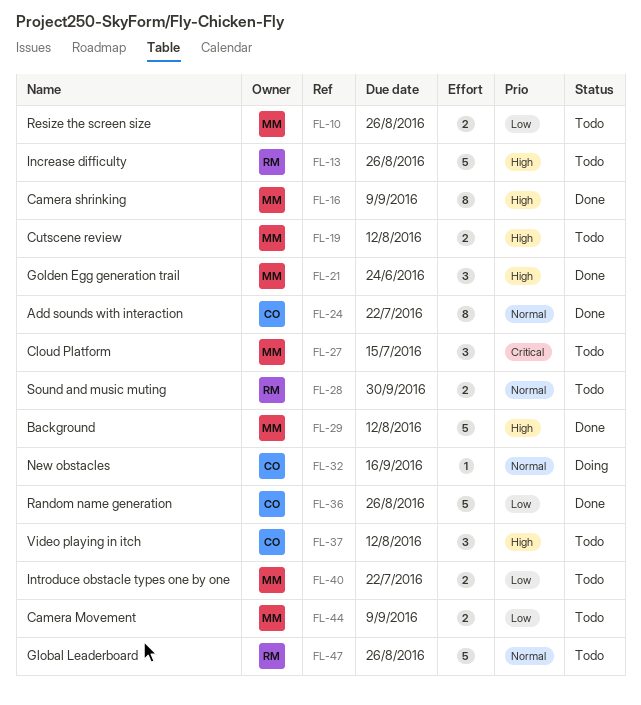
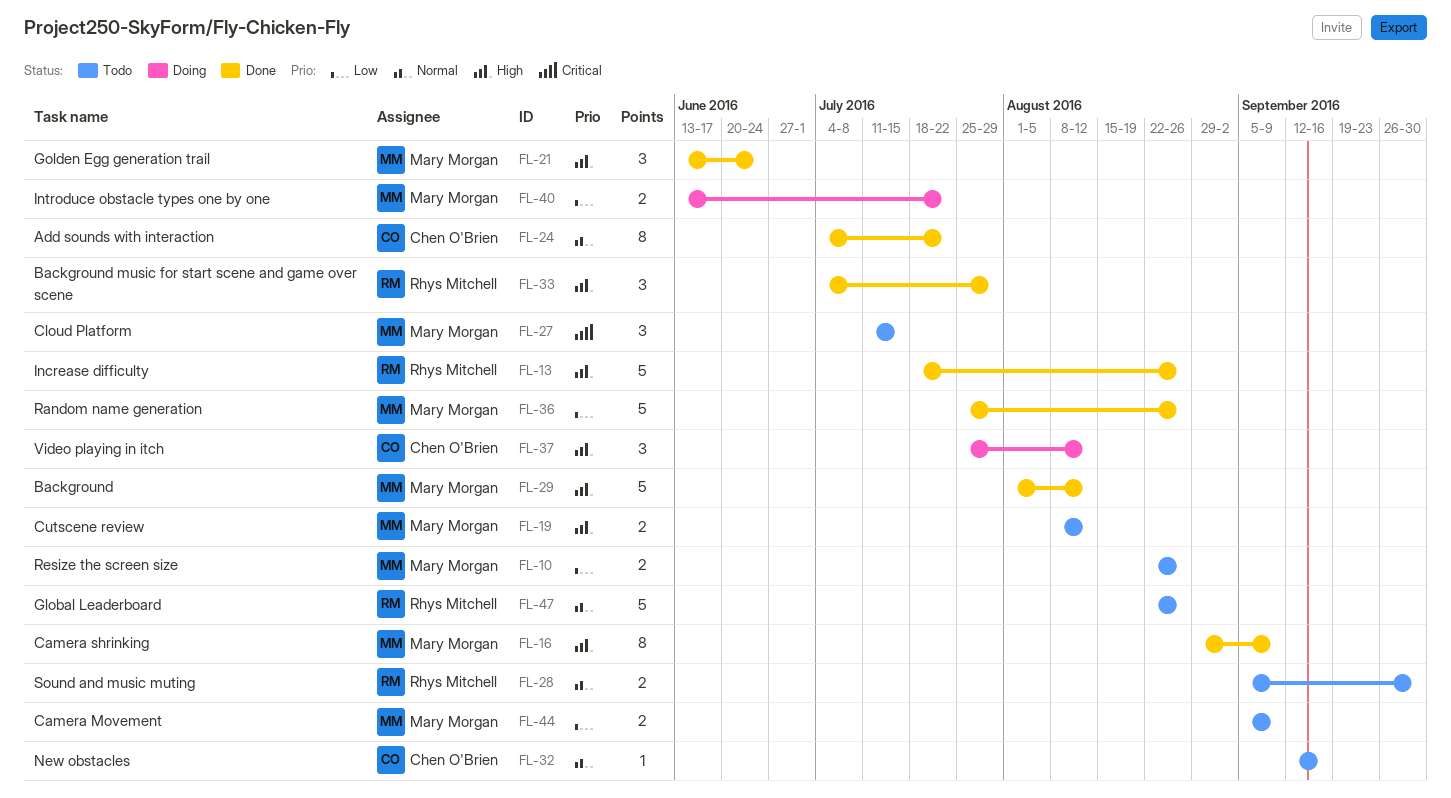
FL-13, status: Todo -> Done
FL-32, status: Doing -> Todo
FL-33: none -> present
FL-36, owner: Chen O'Brien -> Mary Morgan
FL-37, status: Todo -> Doing
FL-40, status: Todo -> Doing

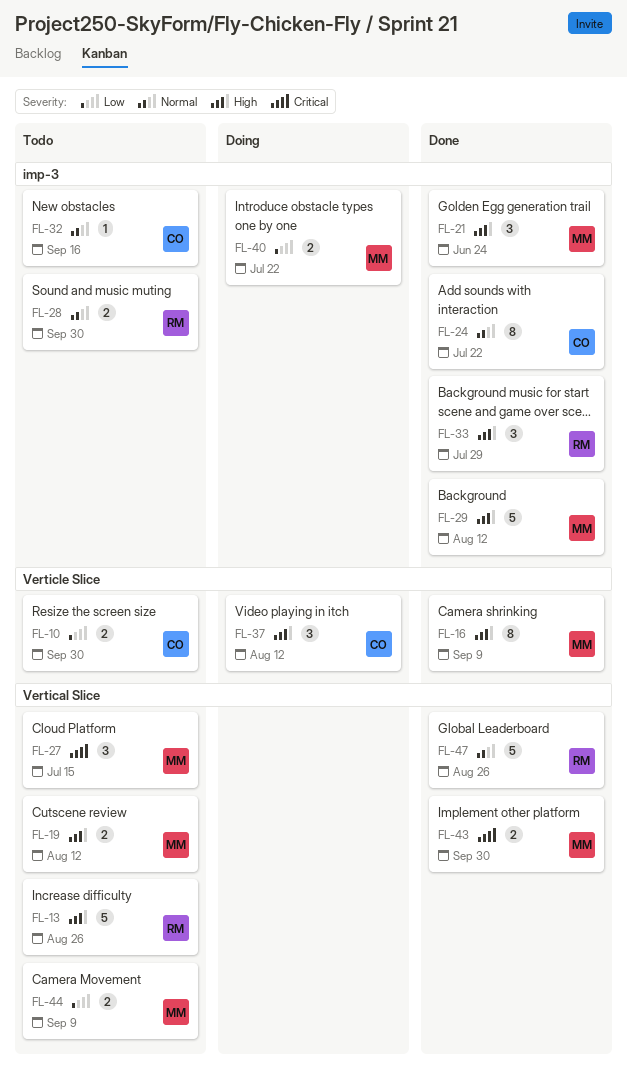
FL-10, owner: Mary Morgan -> Chen O'Brien
FL-10, due: Aug 26 -> Sep 30
FL-13, status: Done -> Todo
FL-36: present -> none
FL-43: none -> present
FL-47, status: Todo -> Done

